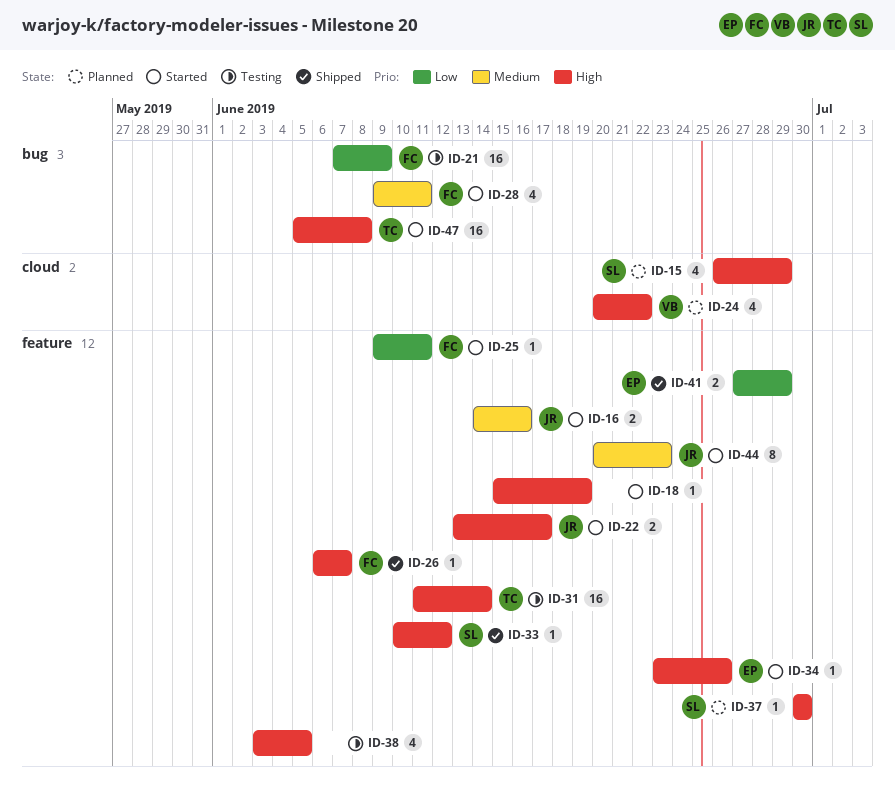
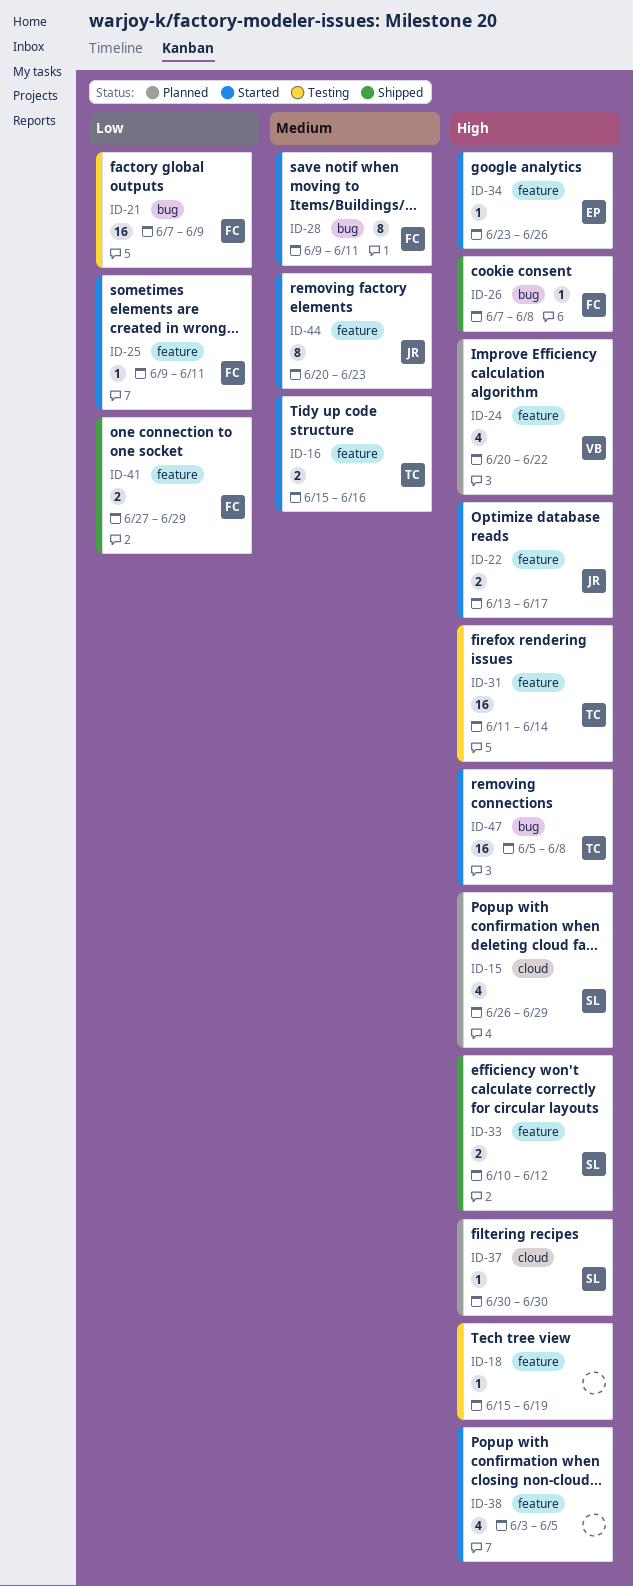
ID-16, owner: JR -> TC
ID-16, start: Jun 14 -> Jun 15
ID-18, status: Started -> Testing
ID-24, label: cloud -> feature
ID-26, label: feature -> bug
ID-26, start: Jun 6 -> Jun 7
ID-26, due: Jun 7 -> Jun 8
ID-28, estimate: 4 -> 8
ID-33, estimate: 1 -> 2
ID-37, label: feature -> cloud
ID-38, status: Testing -> Started
ID-41, owner: EP -> FC

